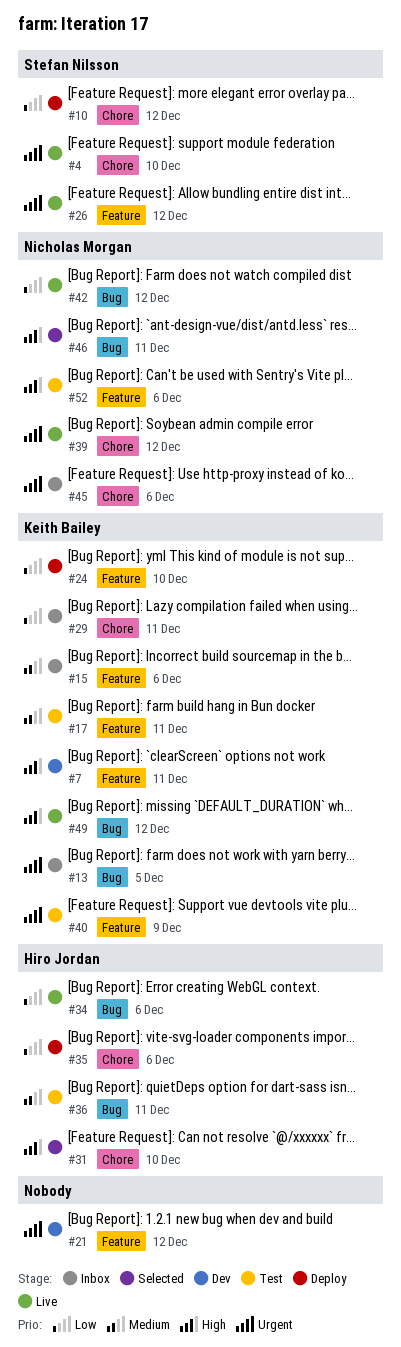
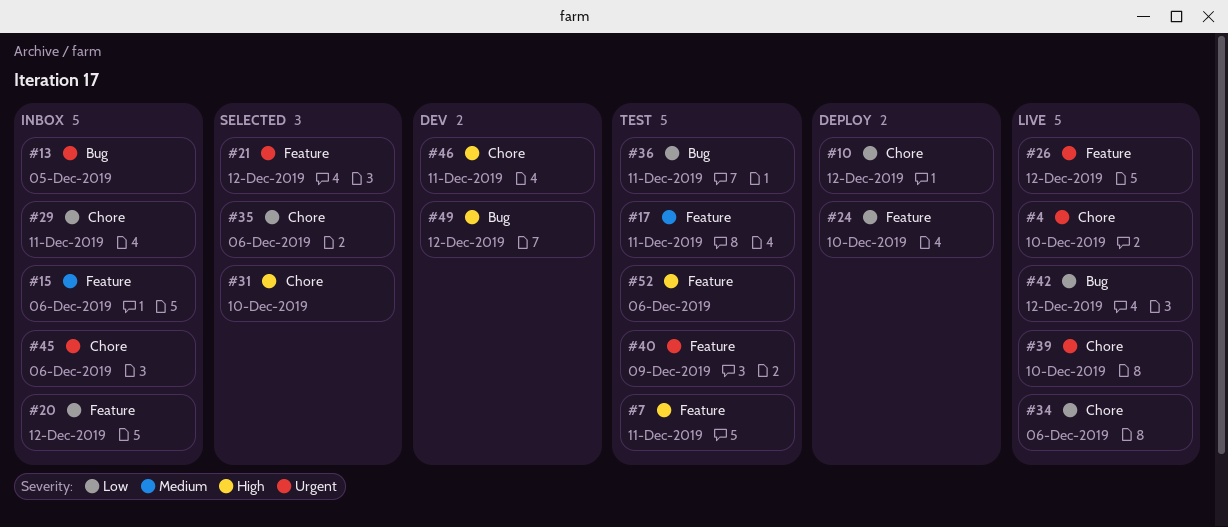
#7, status: Dev -> Test
#20: none -> present
#21, status: Dev -> Selected
#34, label: Bug -> Chore
#35, status: Deploy -> Selected
#36, priority: Medium -> Low
#39, due: Dec 12 -> Dec 10
#46, status: Selected -> Dev
#46, label: Bug -> Chore
#49, status: Live -> Dev

